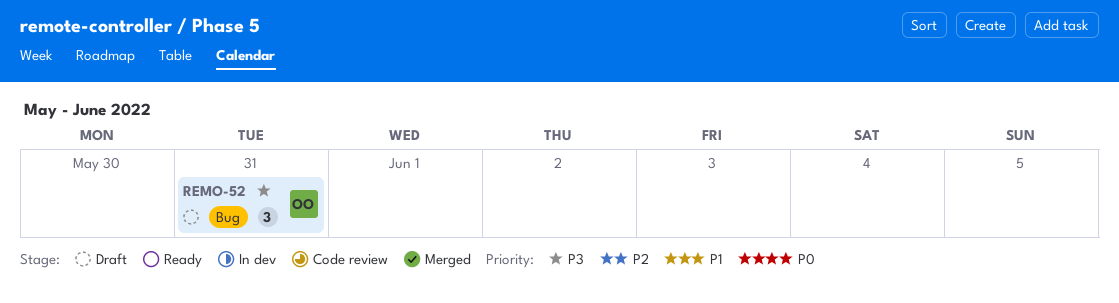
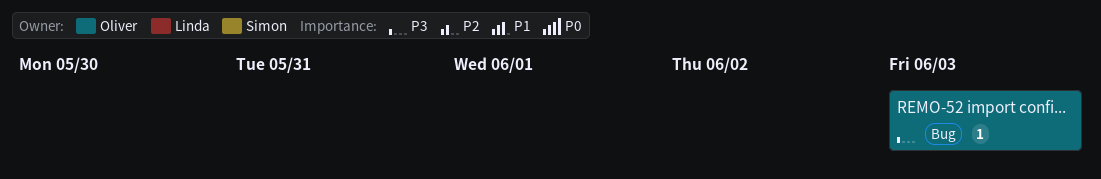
REMO-52, estimate: 3 -> 1
REMO-52, due: May 31 -> Jun 3

